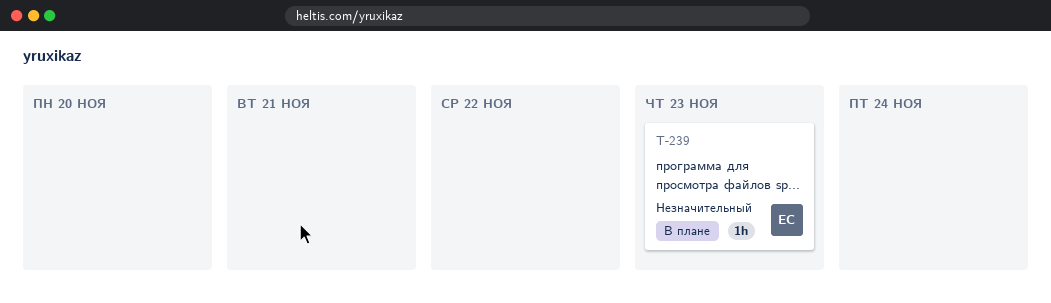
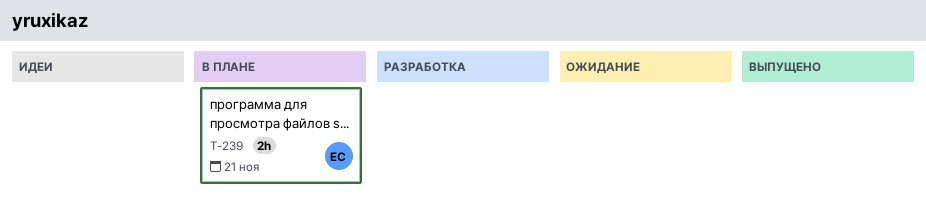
T-239, estimate: 1h -> 2h
T-239, due: Nov 23 -> Nov 21

